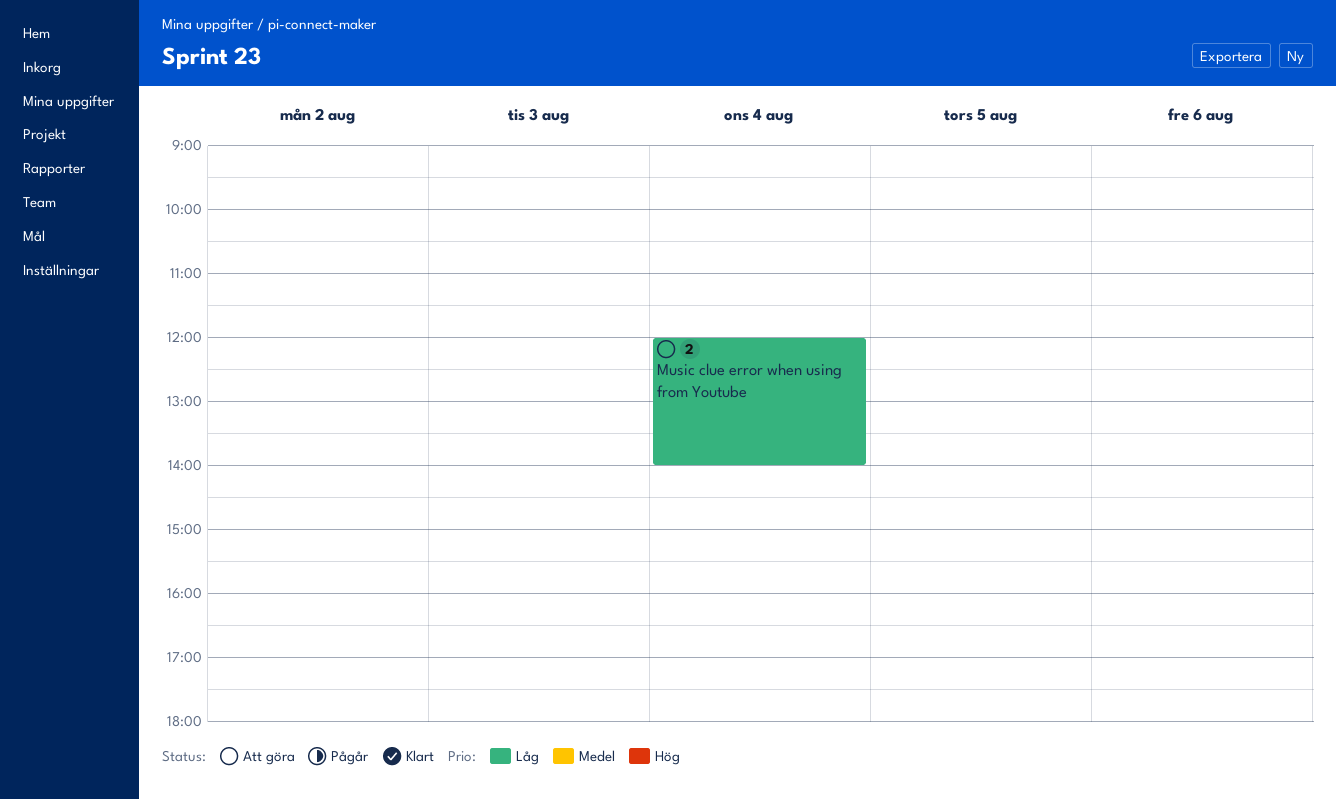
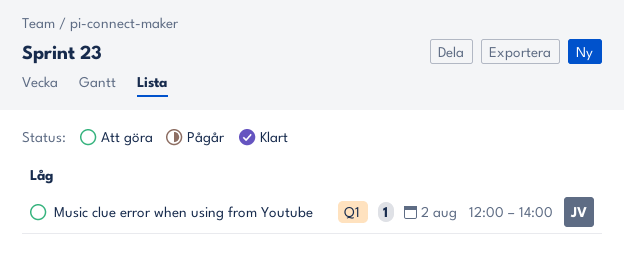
Music clue error when using from Youtube, estimate: 2 -> 1
Music clue error when using from Youtube, day: Aug 4 -> Aug 2

